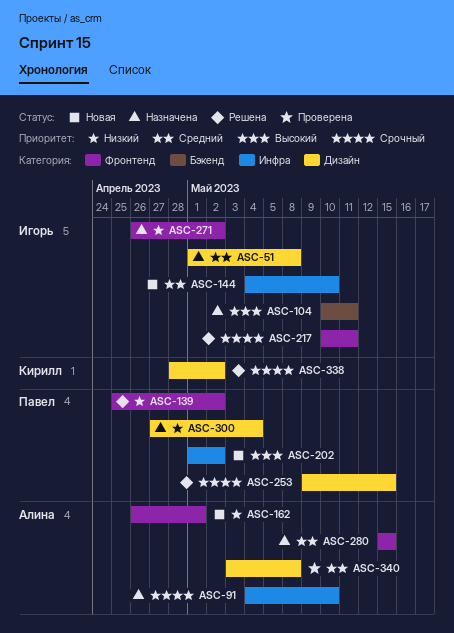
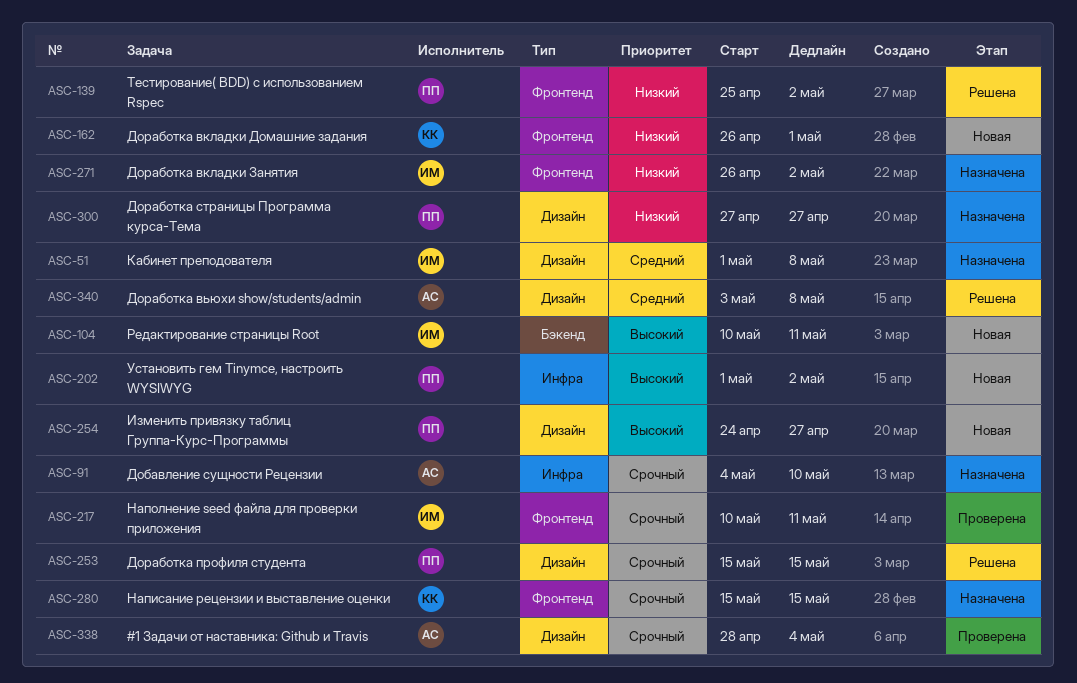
ASC-104, status: Назначена -> Новая
ASC-144: present -> none
ASC-162, owner: Алина -> Кирилл
ASC-217, status: Решена -> Проверена
ASC-253, start: May 9 -> May 15
ASC-254: none -> present
ASC-280, owner: Алина -> Кирилл
ASC-280, priority: Средний -> Срочный
ASC-300, due: May 4 -> Apr 27
ASC-338, status: Решена -> Проверена
ASC-338, owner: Кирилл -> Алина
ASC-338, due: May 2 -> May 4
ASC-340, status: Проверена -> Решена

